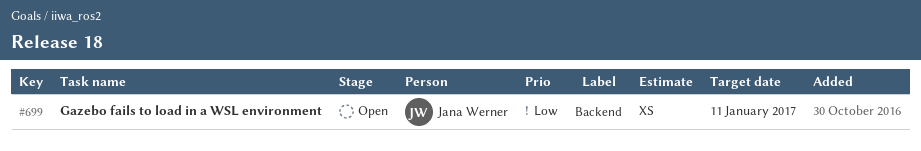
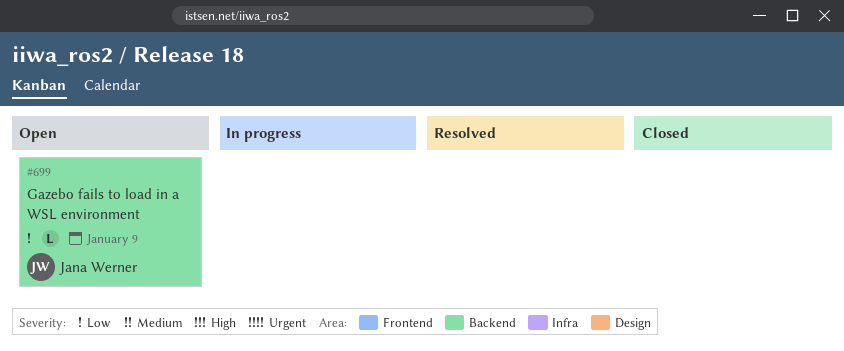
#699, estimate: XS -> L
#699, due: Jan 11 -> Jan 9

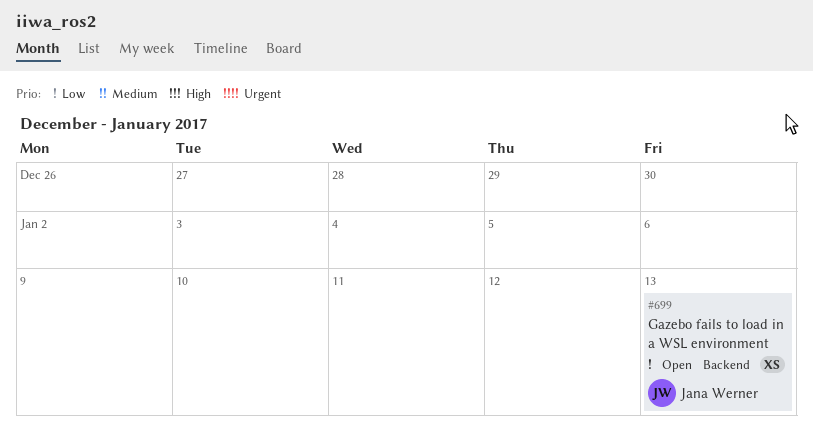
#699, estimate: L -> XS
#699, due: Jan 9 -> Jan 13

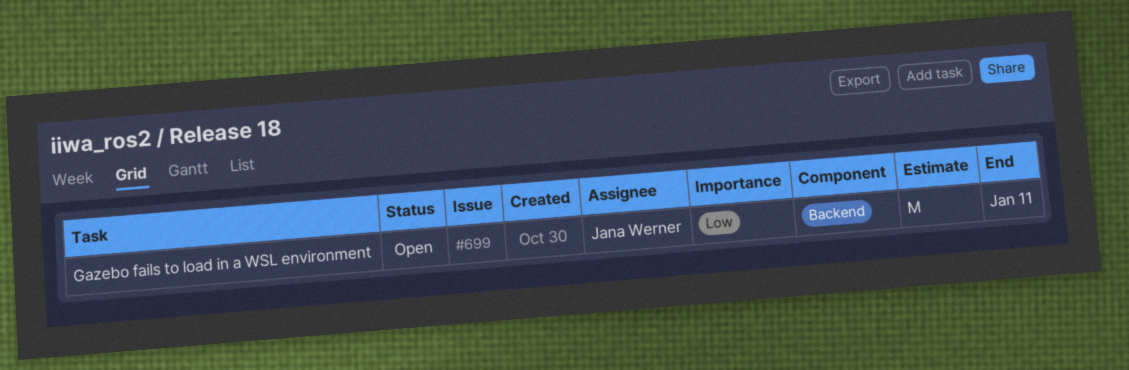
#699, estimate: XS -> M
#699, due: Jan 13 -> Jan 11

